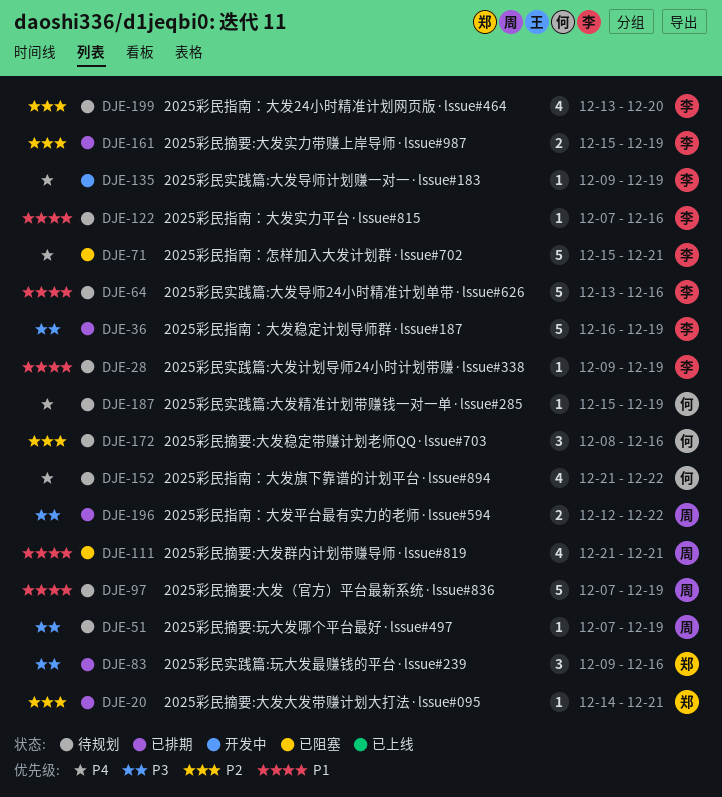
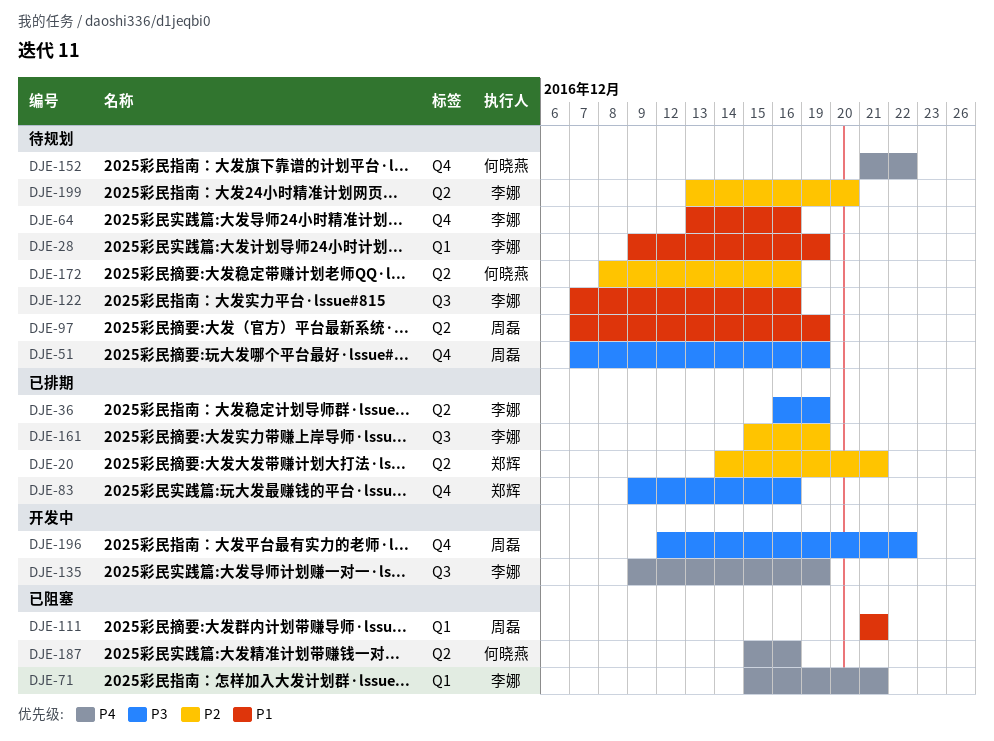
DJE-187, status: 待规划 -> 已阻塞
DJE-187, due: Dec 19 -> Dec 16
DJE-196, status: 已排期 -> 开发中

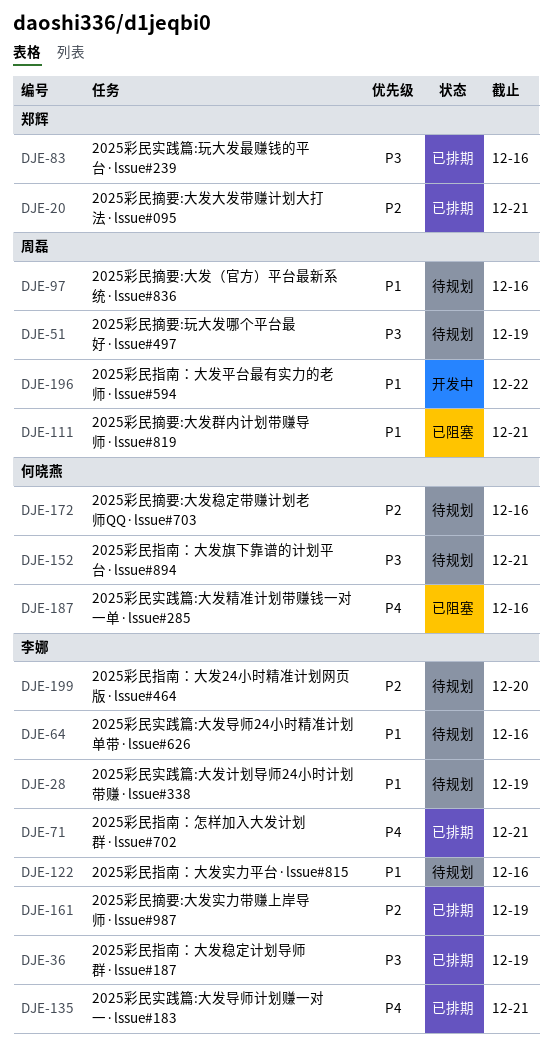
DJE-71, status: 已阻塞 -> 已排期
DJE-97, due: Dec 19 -> Dec 16
DJE-135, status: 开发中 -> 已排期
DJE-135, due: Dec 19 -> Dec 21
DJE-152, priority: P4 -> P3
DJE-152, due: Dec 22 -> Dec 21
DJE-196, priority: P3 -> P1

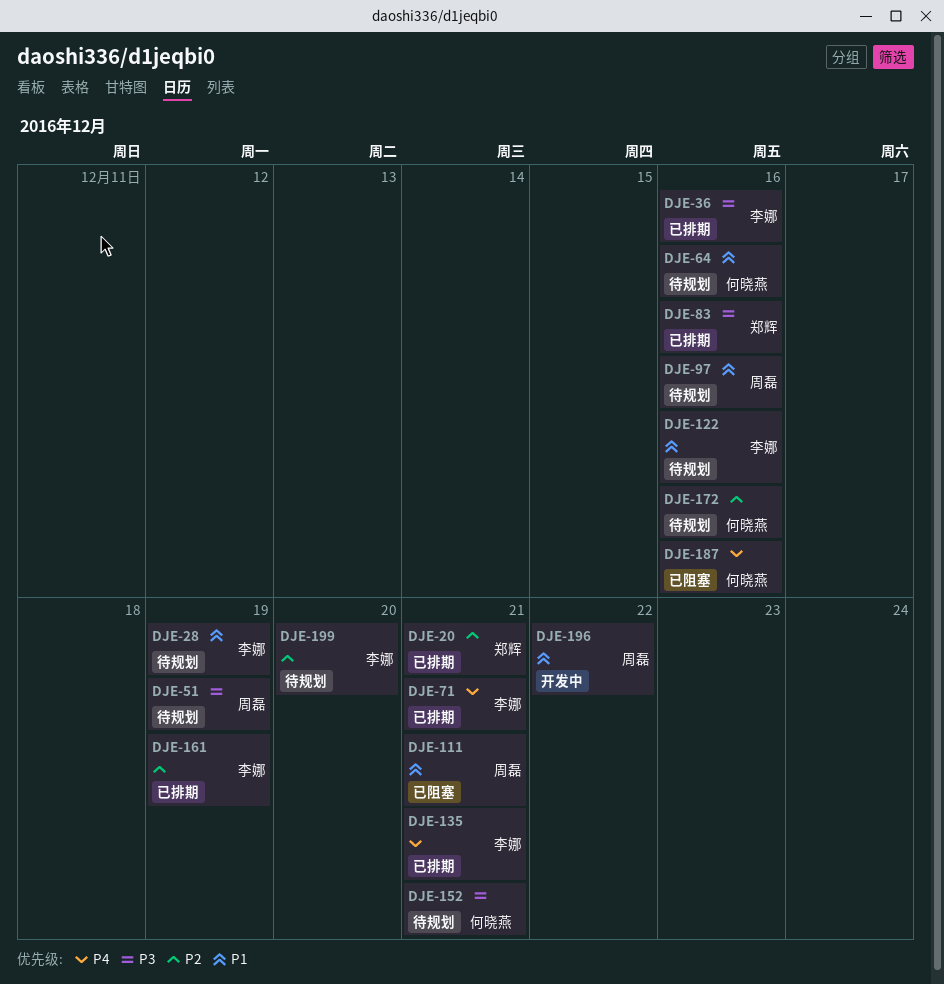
DJE-36, due: Dec 19 -> Dec 16
DJE-64, owner: 李娜 -> 何晓燕

